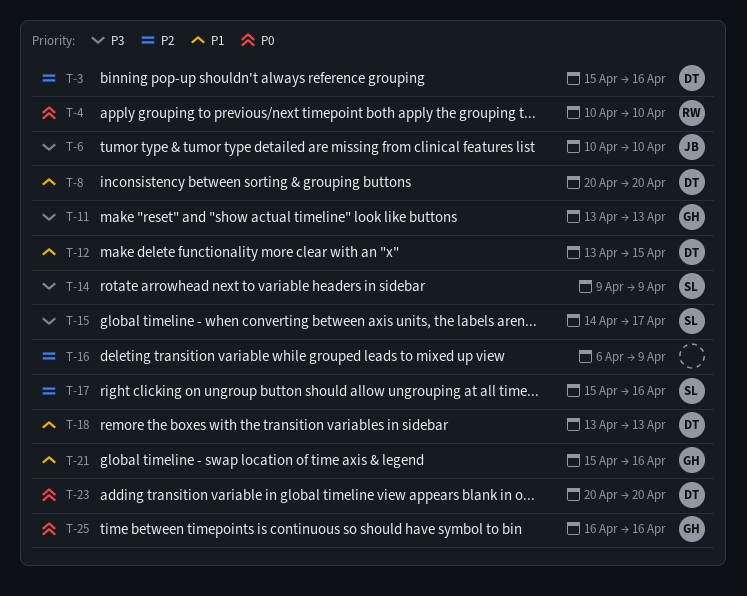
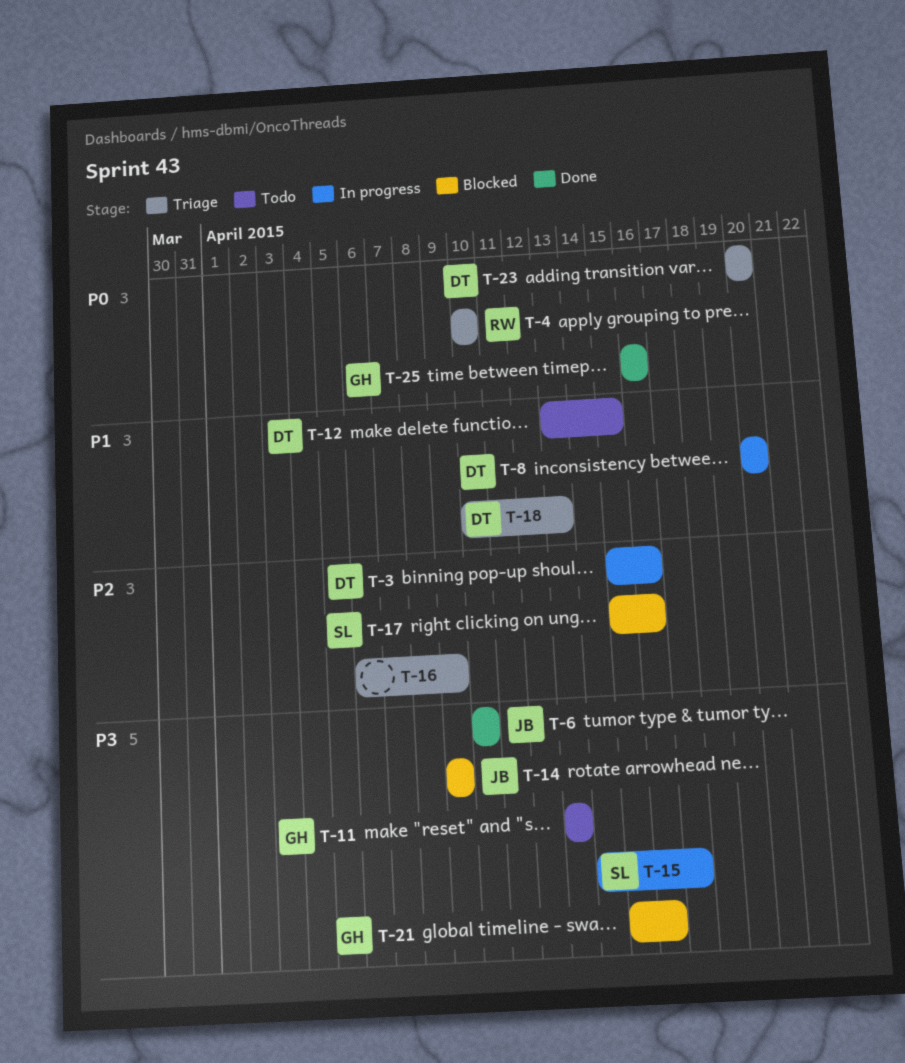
T-14, owner: SL -> JB
T-18, start: Apr 13 -> Apr 10
T-21, priority: P1 -> P3

